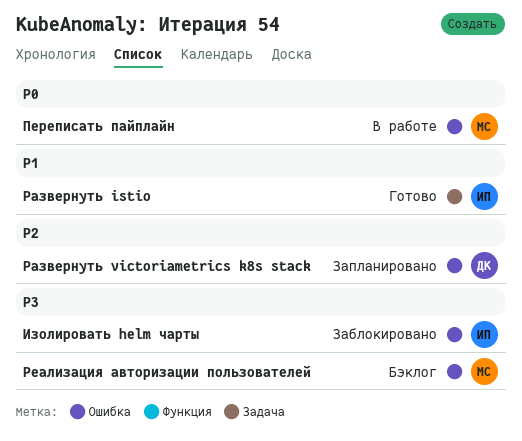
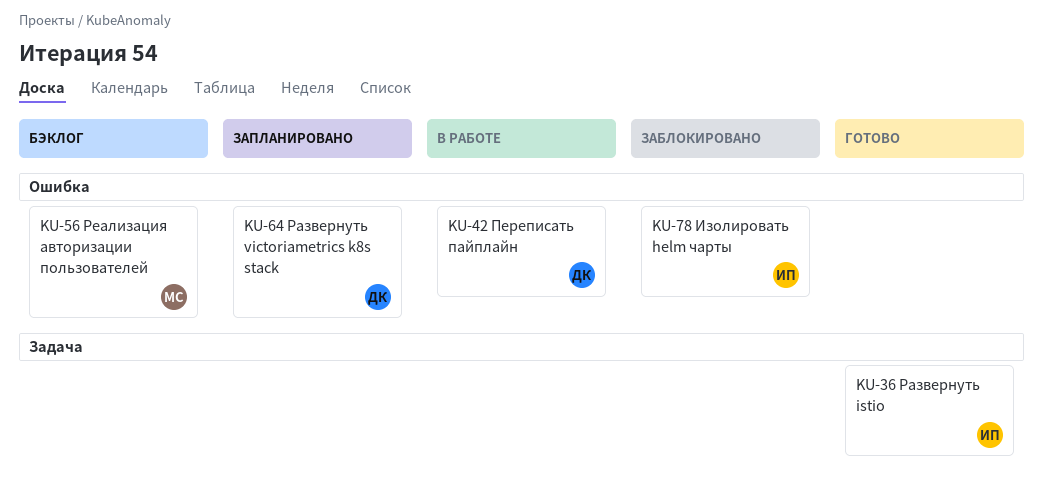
Переписать пайплайн, owner: МС -> ДК

